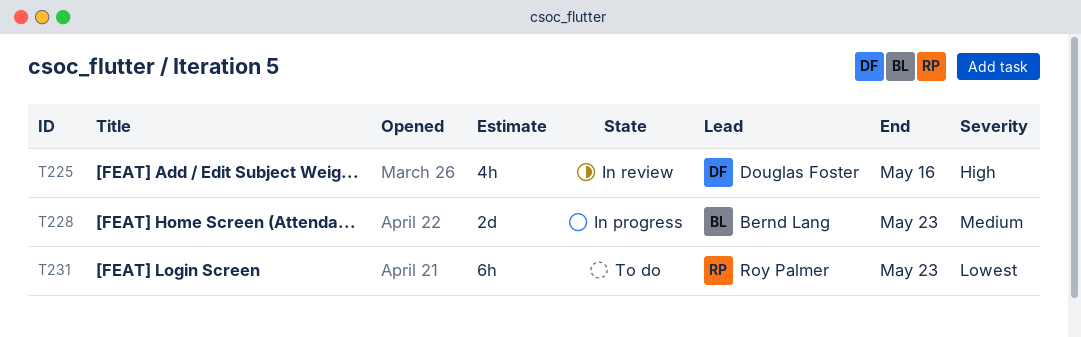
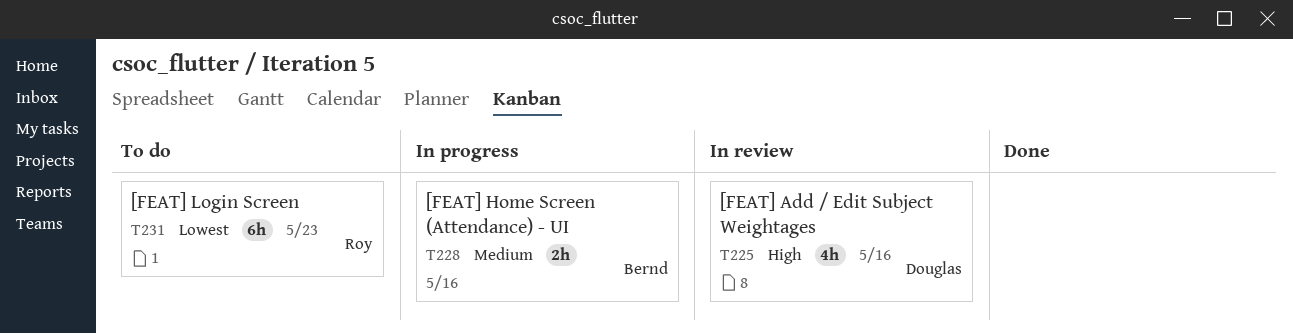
T228, estimate: 2d -> 2h
T228, due: May 23 -> May 16

